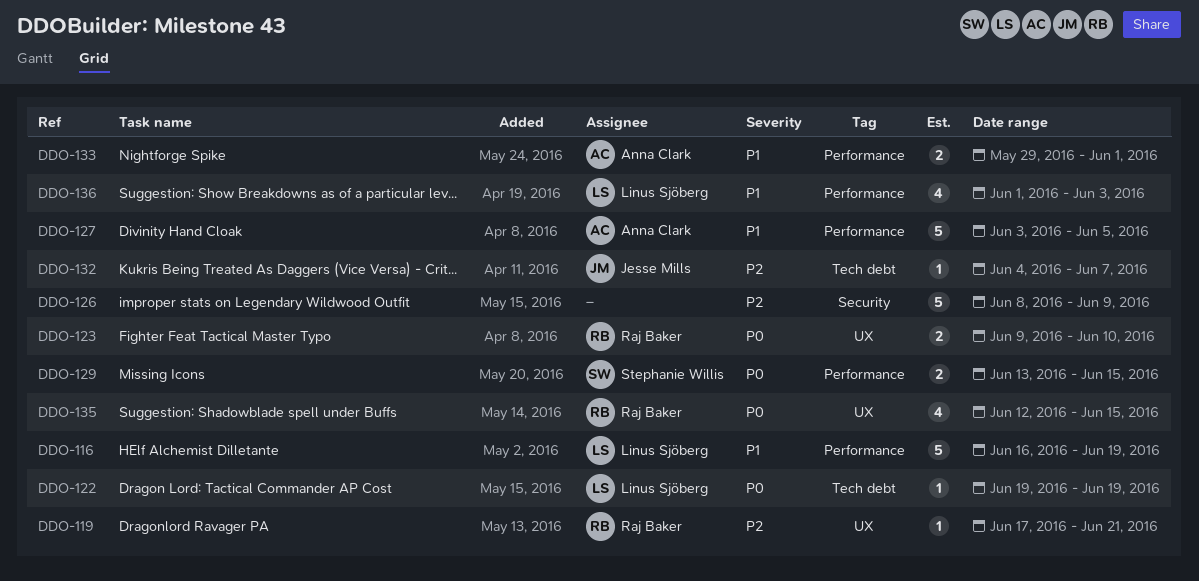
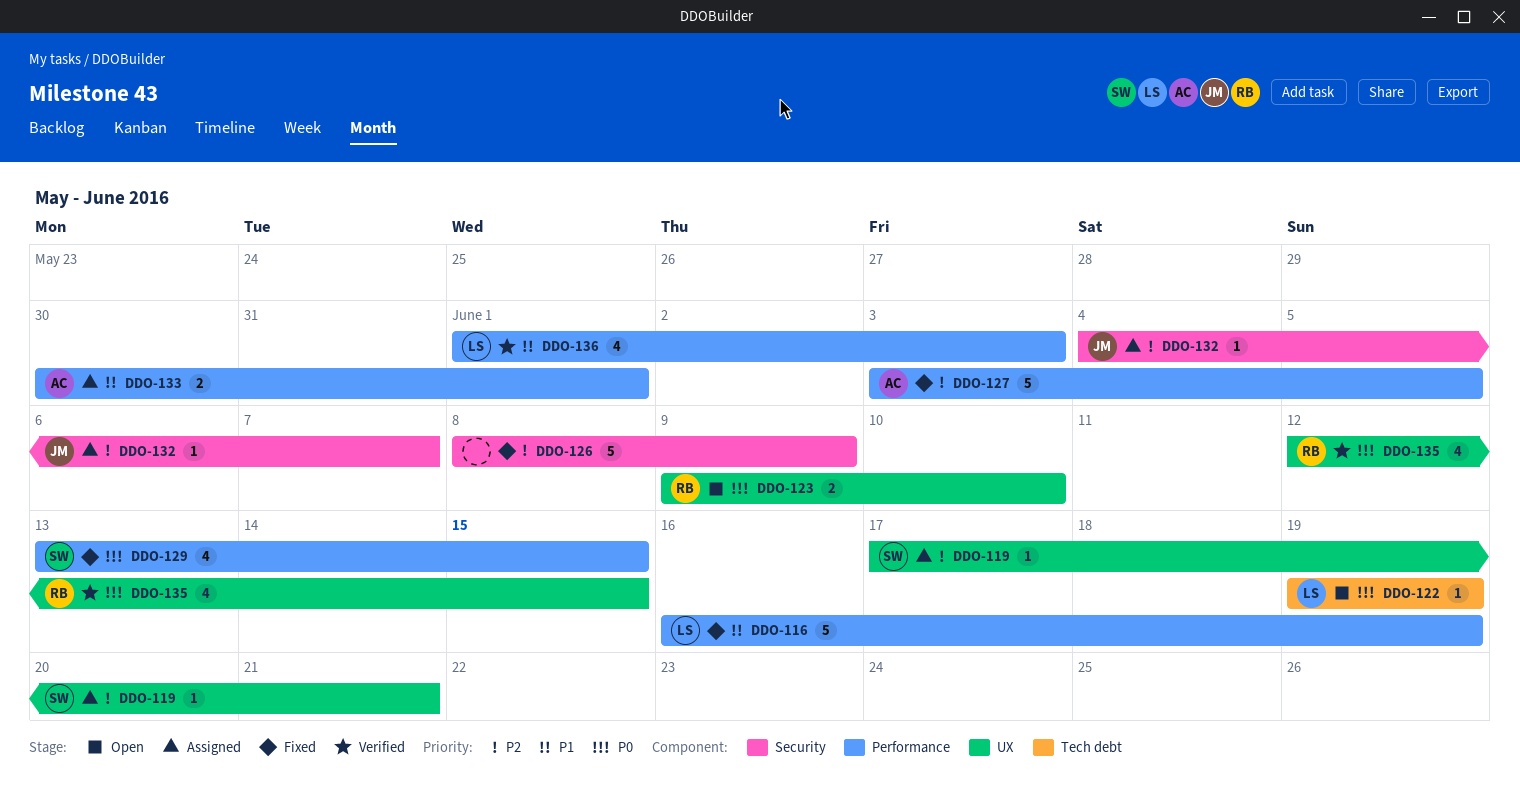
DDO-119, owner: Raj Baker -> Stephanie Willis
DDO-127, priority: P1 -> P2
DDO-129, estimate: 2 -> 4
DDO-132, label: Tech debt -> Security
DDO-133, start: May 29 -> May 30

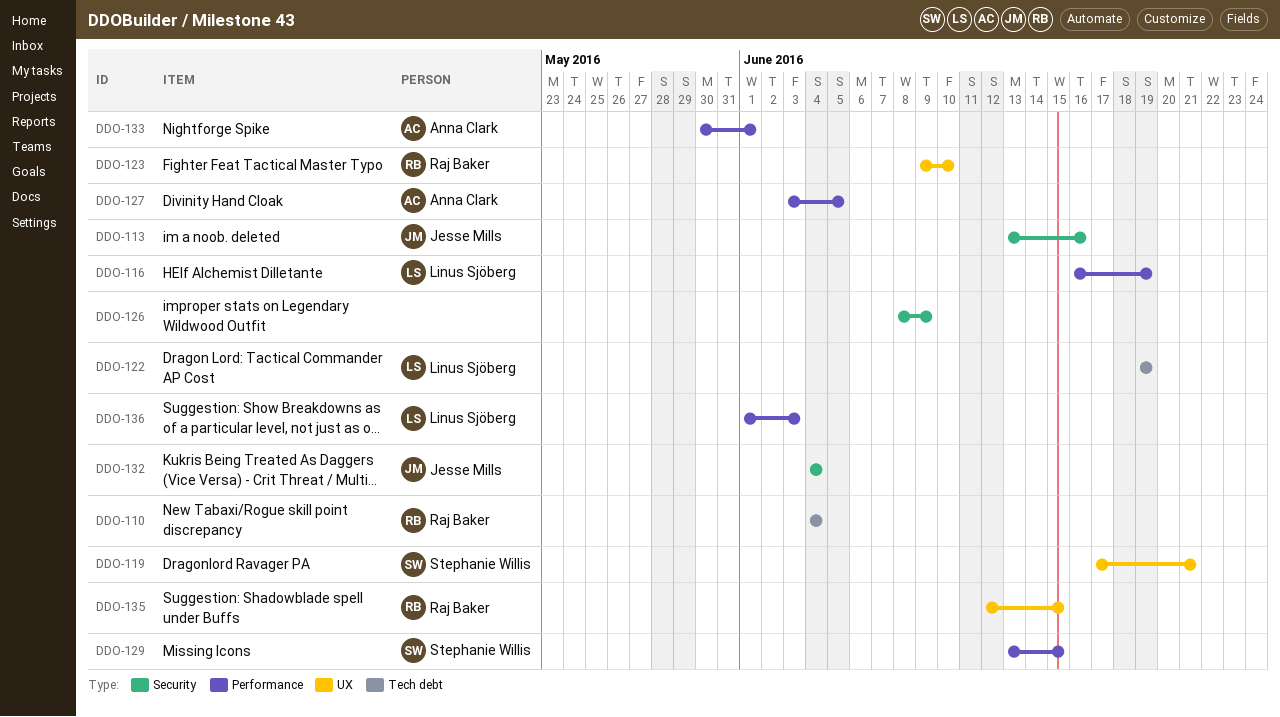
DDO-110: none -> present
DDO-113: none -> present
DDO-132, due: Jun 7 -> Jun 4

